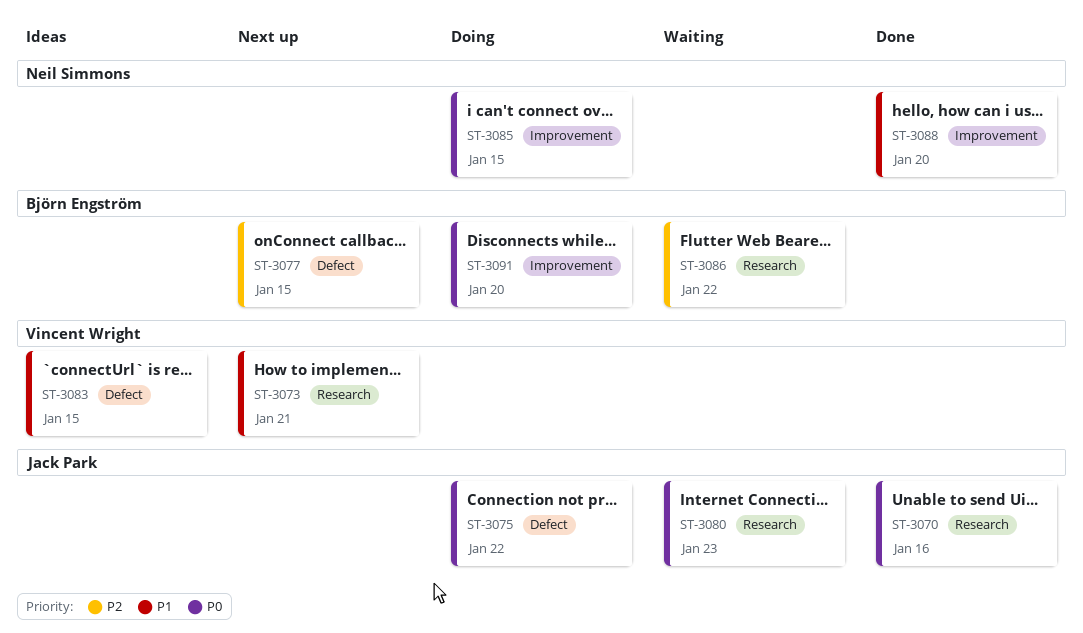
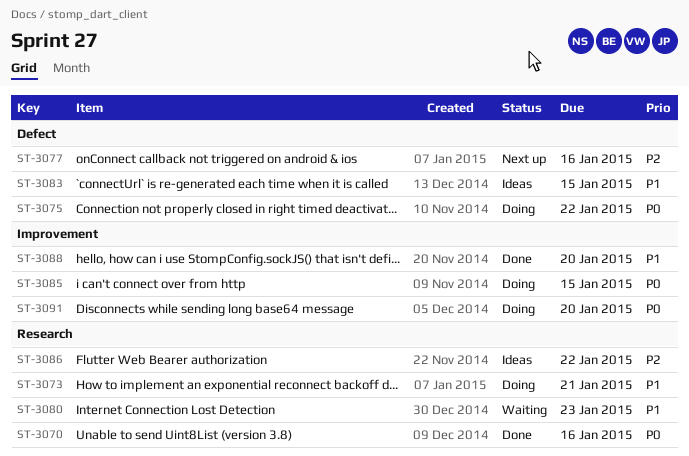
ST-3073, status: Next up -> Doing
ST-3077, due: Jan 15 -> Jan 16
ST-3080, priority: P0 -> P1
ST-3086, status: Waiting -> Ideas

